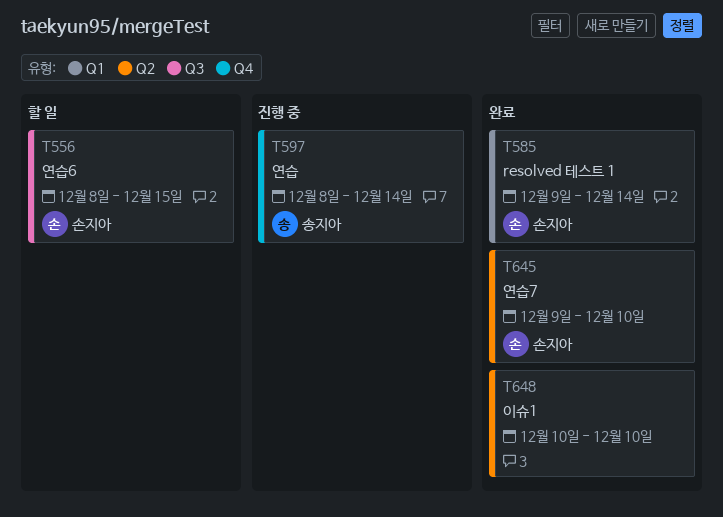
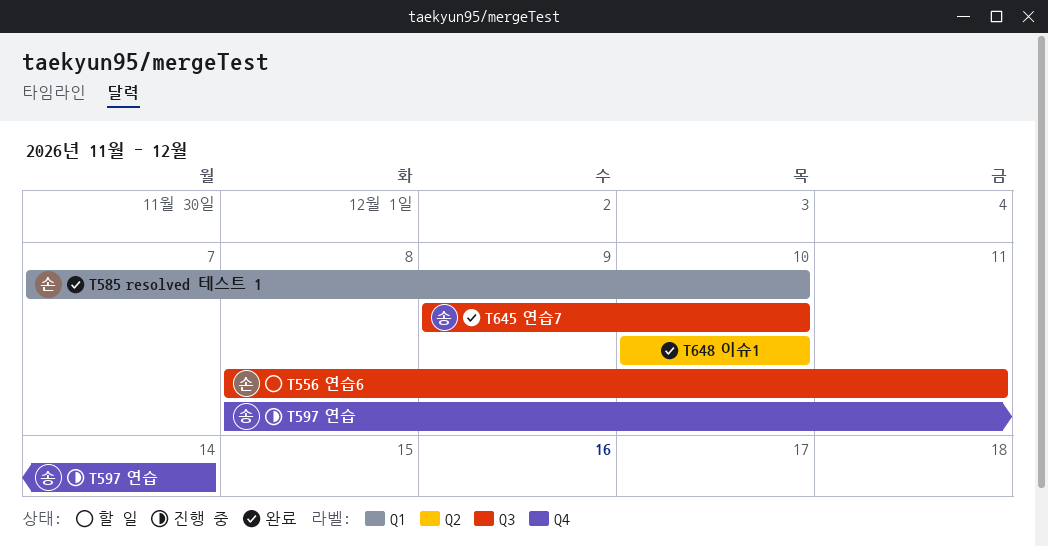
T556, due: Dec 15 -> Dec 11
T585, start: Dec 9 -> Dec 7
T585, due: Dec 14 -> Dec 10
T645, owner: 손지아 -> 송지아
T645, label: Q2 -> Q3

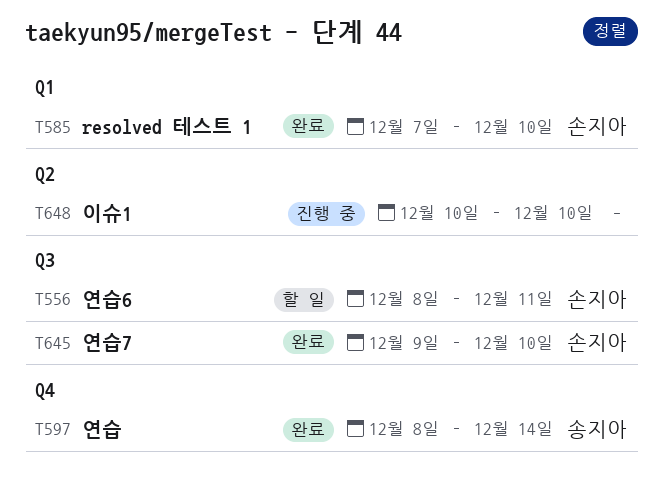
T597, status: 진행 중 -> 완료
T645, owner: 송지아 -> 손지아
T648, status: 완료 -> 진행 중

